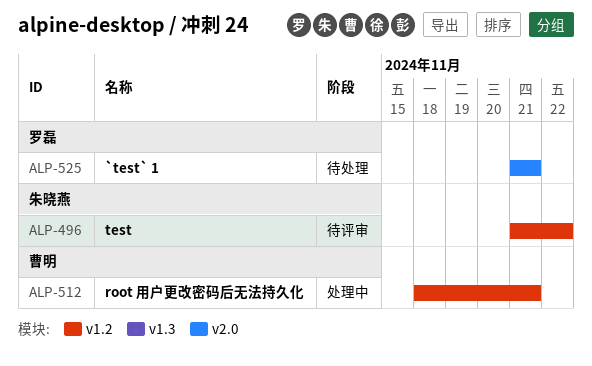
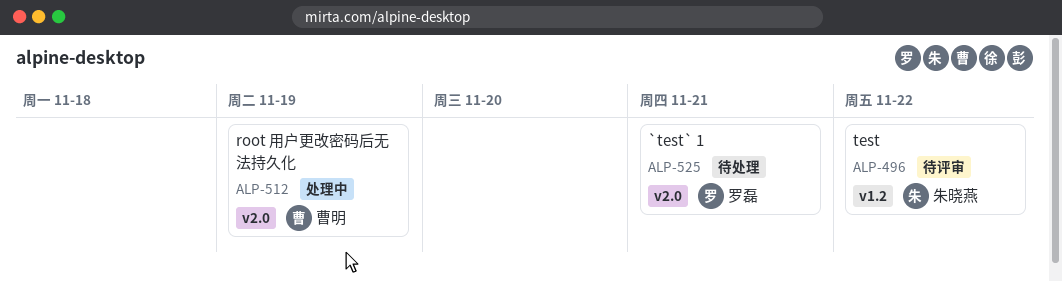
ALP-512, label: v1.2 -> v2.0
ALP-512, due: Nov 21 -> Nov 19

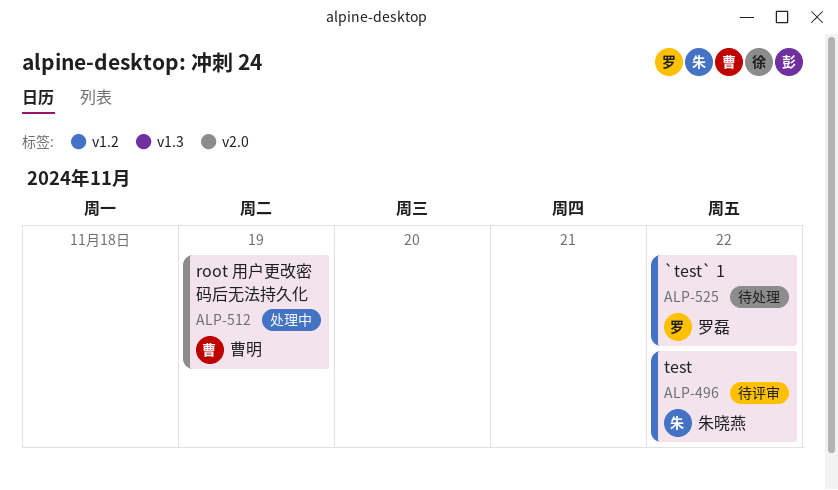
ALP-525, label: v2.0 -> v1.2
ALP-525, due: Nov 21 -> Nov 22

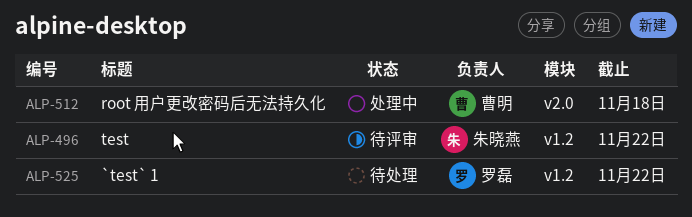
ALP-512, due: Nov 19 -> Nov 18

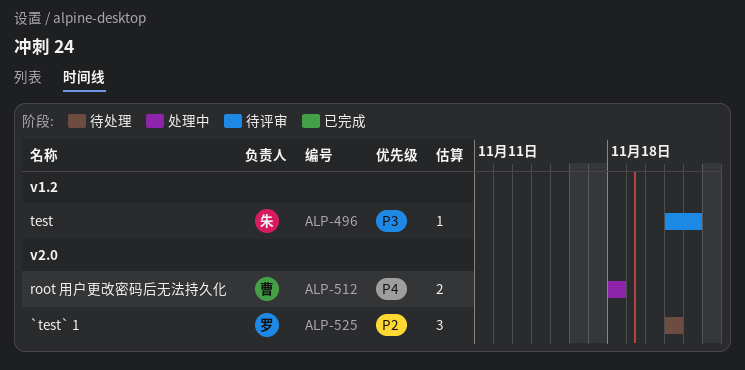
ALP-525, label: v1.2 -> v2.0
ALP-525, due: Nov 22 -> Nov 21

